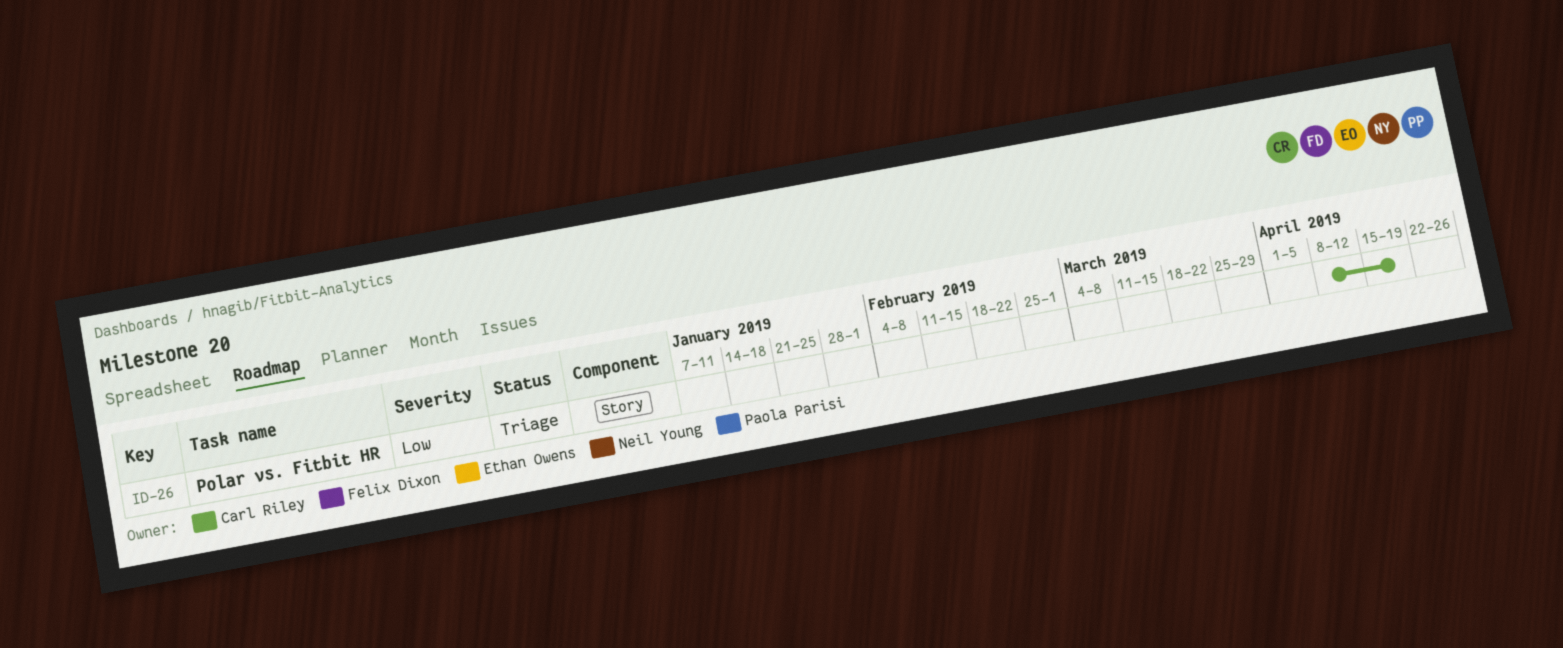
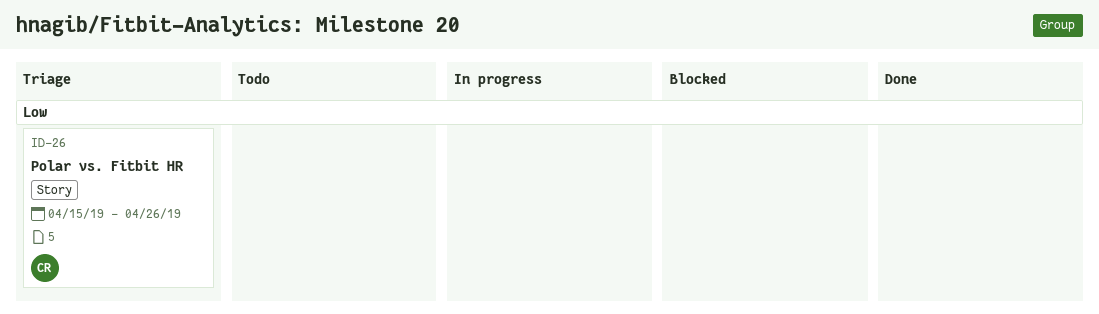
ID-26, start: Apr 8 -> Apr 15
ID-26, due: Apr 19 -> Apr 26

